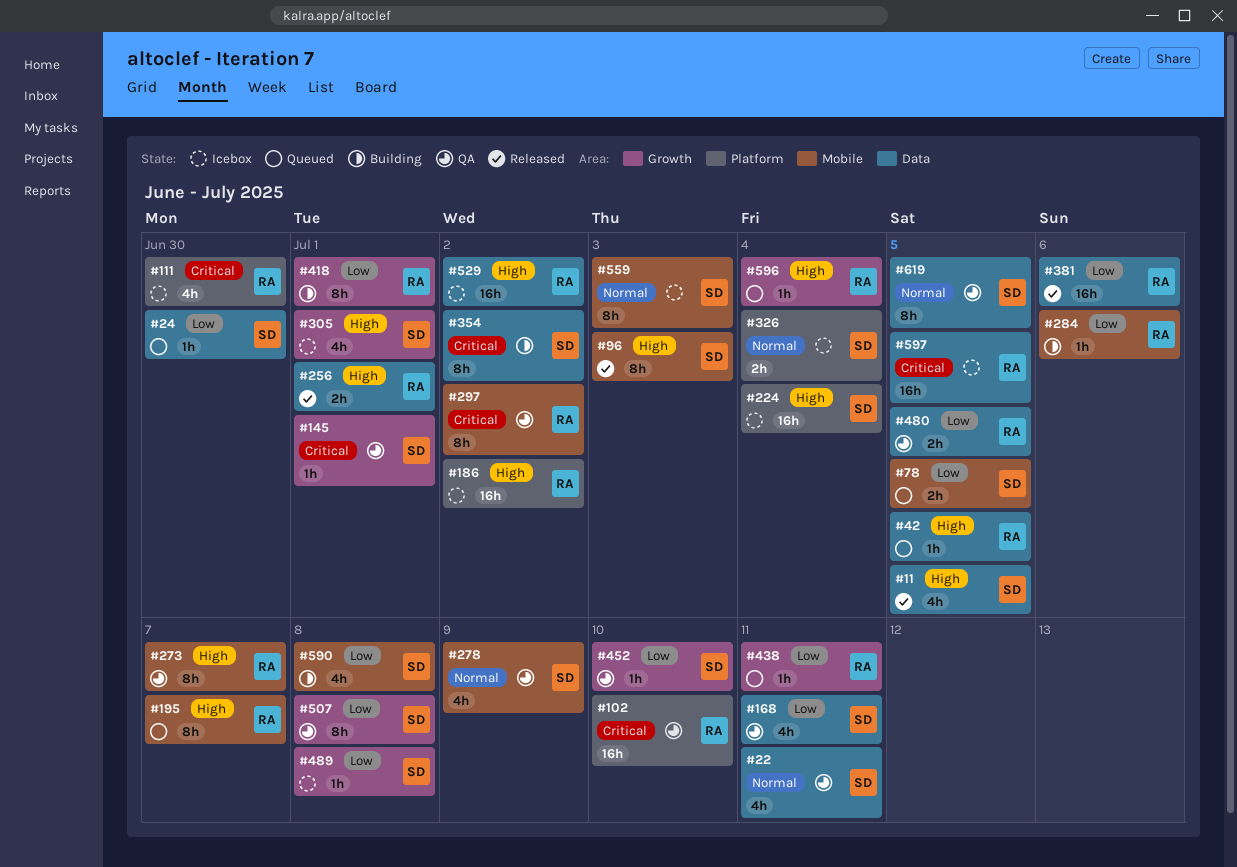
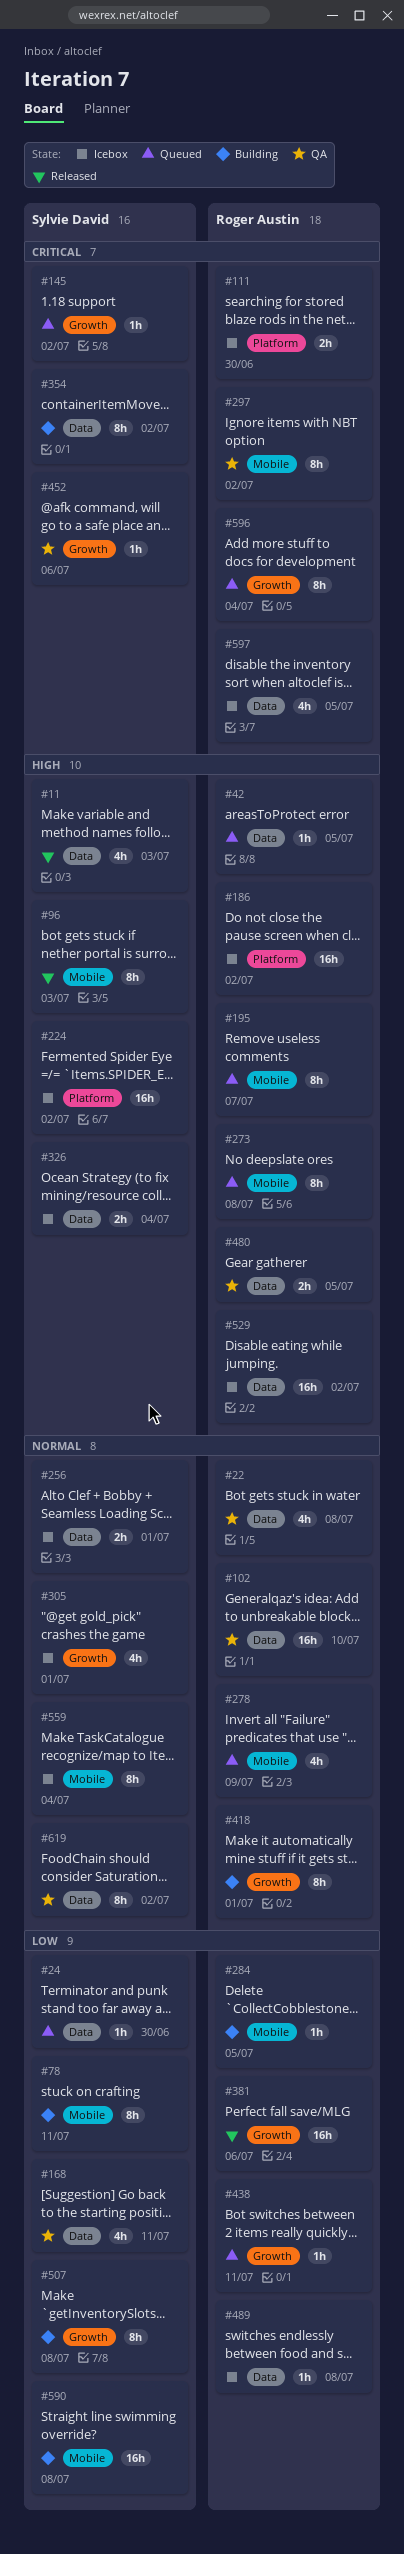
#11, due: Jul 5 -> Jul 3
#22, owner: Sylvie David -> Roger Austin
#22, due: Jul 11 -> Jul 8
#78, status: Queued -> Building
#78, estimate: 2h -> 8h
#78, due: Jul 5 -> Jul 11
#102, priority: Critical -> Normal
#102, label: Platform -> Data
#111, estimate: 4h -> 2h
#145, status: QA -> Queued
#145, due: Jul 1 -> Jul 2
#224, due: Jul 4 -> Jul 2
#256, status: Released -> Icebox
#256, owner: Roger Austin -> Sylvie David
#256, priority: High -> Normal
#273, status: QA -> Queued
#273, due: Jul 7 -> Jul 8
#278, status: QA -> Queued
#278, owner: Sylvie David -> Roger Austin
#284, due: Jul 6 -> Jul 5
#305, priority: High -> Normal
#326, priority: Normal -> High
#326, label: Platform -> Data
#381, label: Data -> Growth
#418, priority: Low -> Normal
#452, priority: Low -> Critical
#452, due: Jul 10 -> Jul 6
#480, priority: Low -> High
#489, owner: Sylvie David -> Roger Austin
#489, label: Growth -> Data
#507, status: QA -> Building
#559, due: Jul 3 -> Jul 4
#590, estimate: 4h -> 16h
#596, priority: High -> Critical
#596, estimate: 1h -> 8h
#597, estimate: 16h -> 4h
#619, due: Jul 5 -> Jul 2

